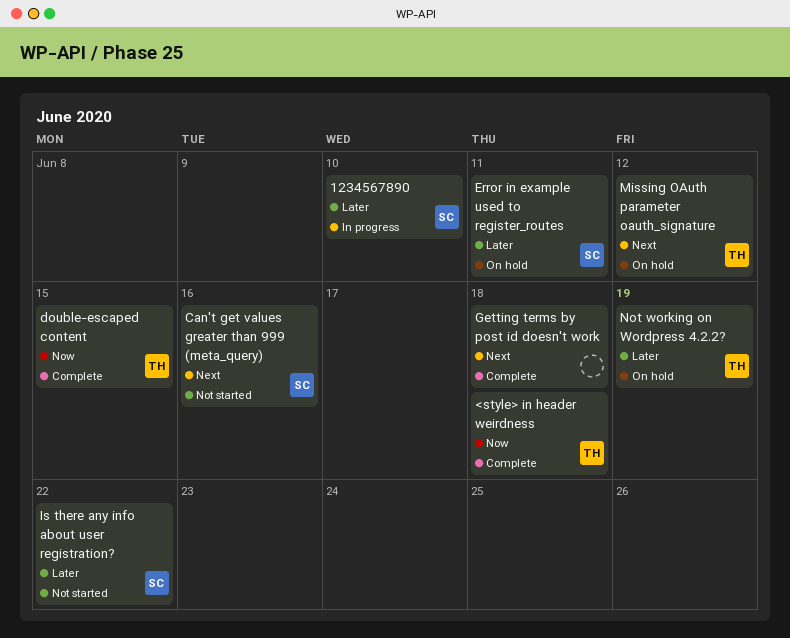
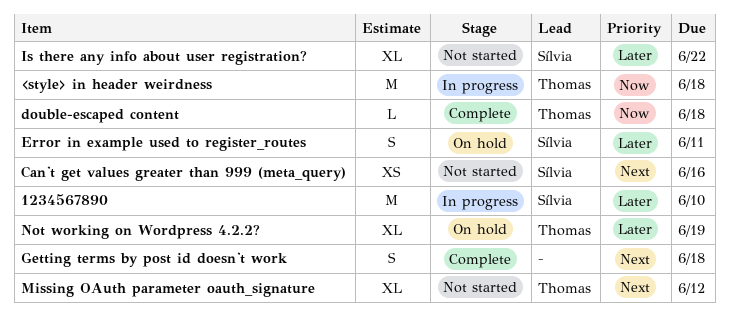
<style> in header weirdness, status: Complete -> In progress
double-escaped content, due: Jun 15 -> Jun 18
Missing OAuth parameter oauth_signature, status: On hold -> Not started

